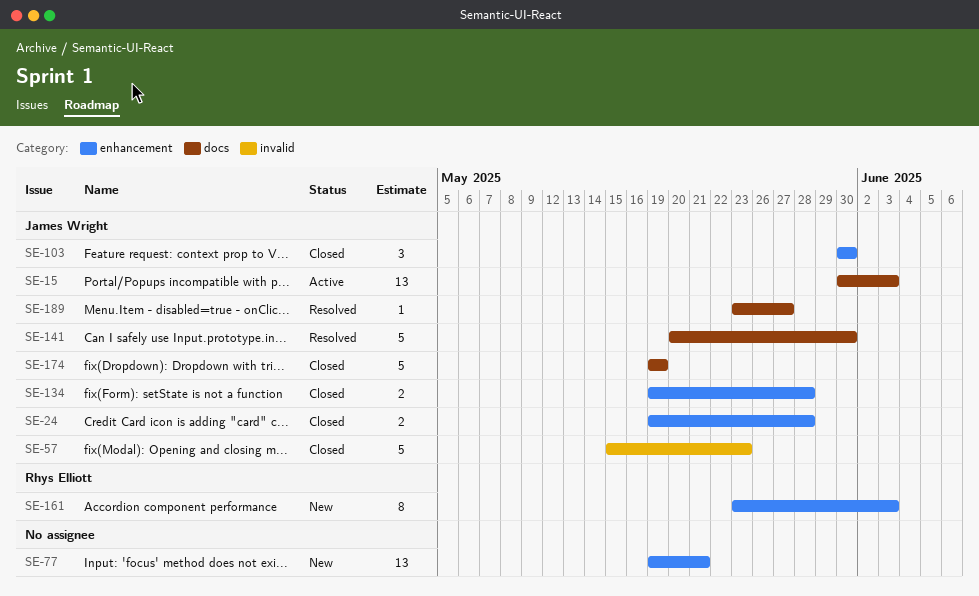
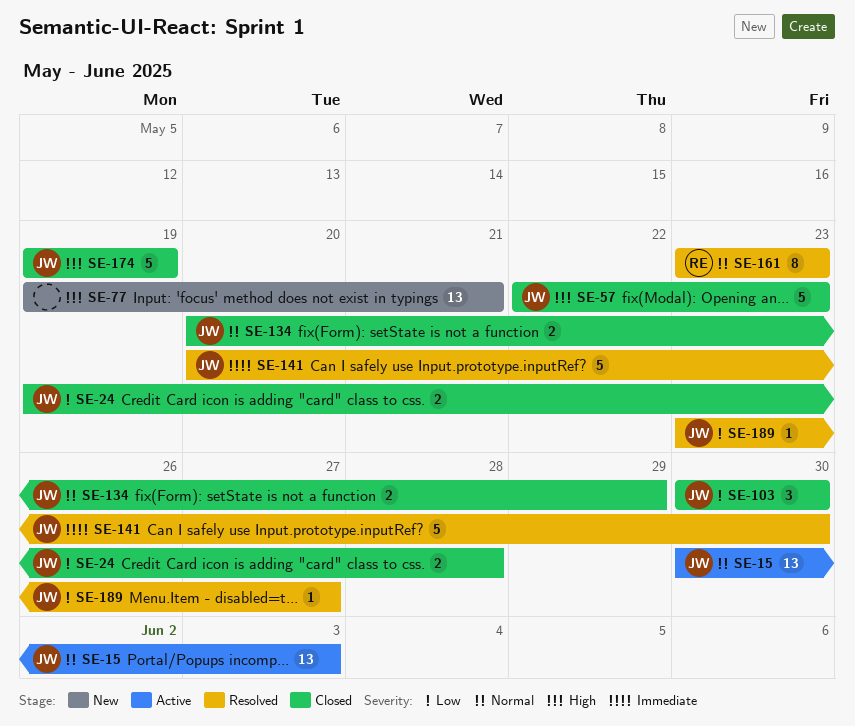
SE-57, start: May 15 -> May 22
SE-134, start: May 19 -> May 20
SE-134, due: May 28 -> May 29
SE-161, status: New -> Resolved
SE-161, due: Jun 3 -> May 23

